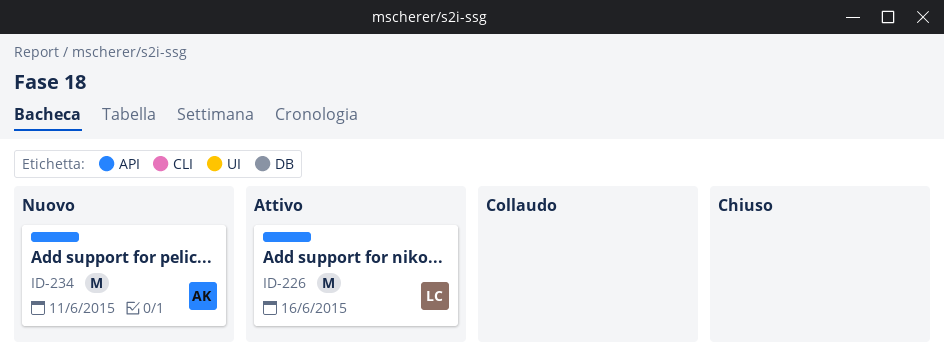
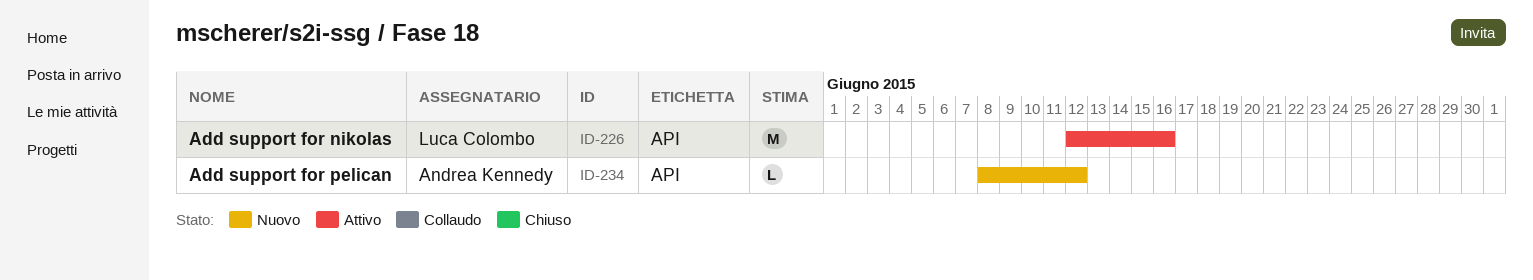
ID-234, estimate: M -> L
ID-234, due: Jun 11 -> Jun 12

